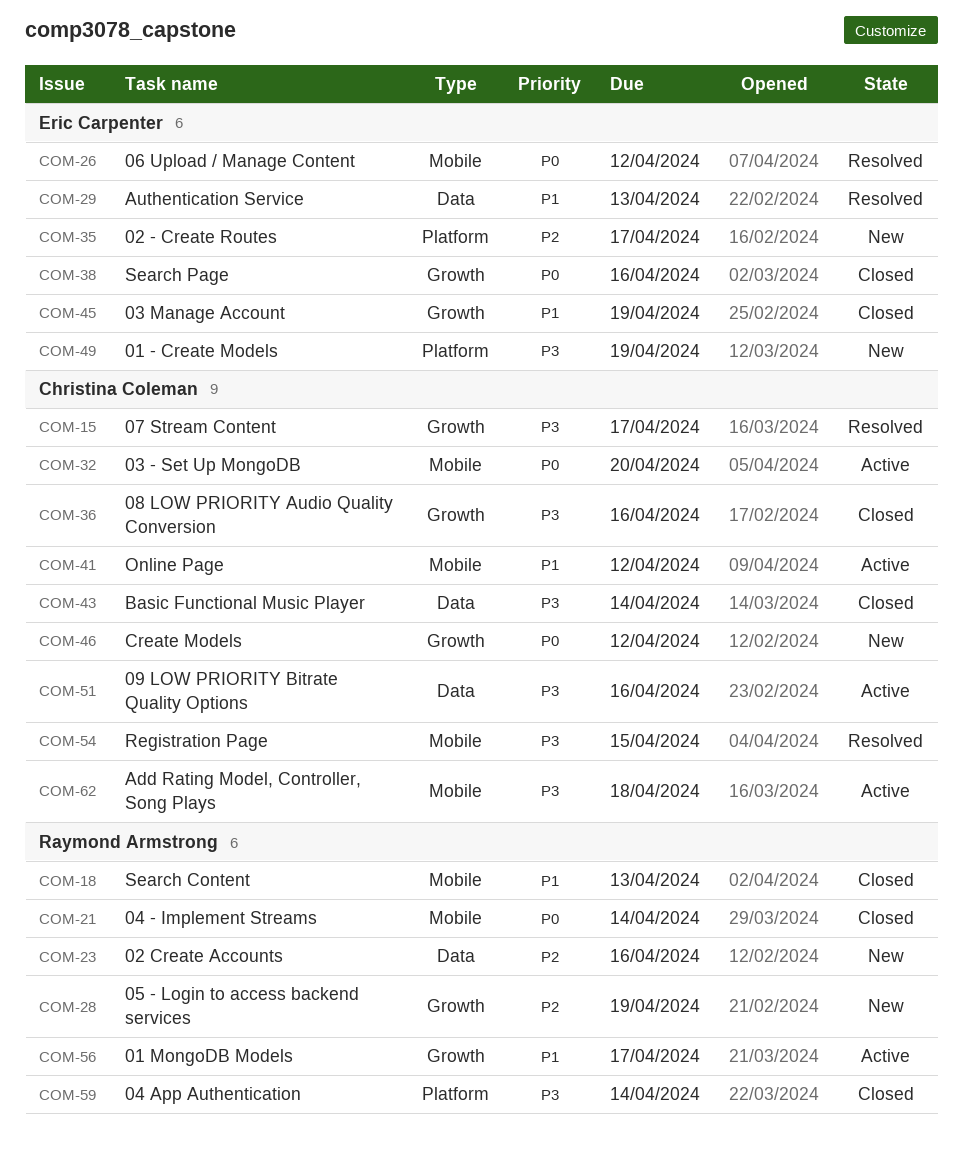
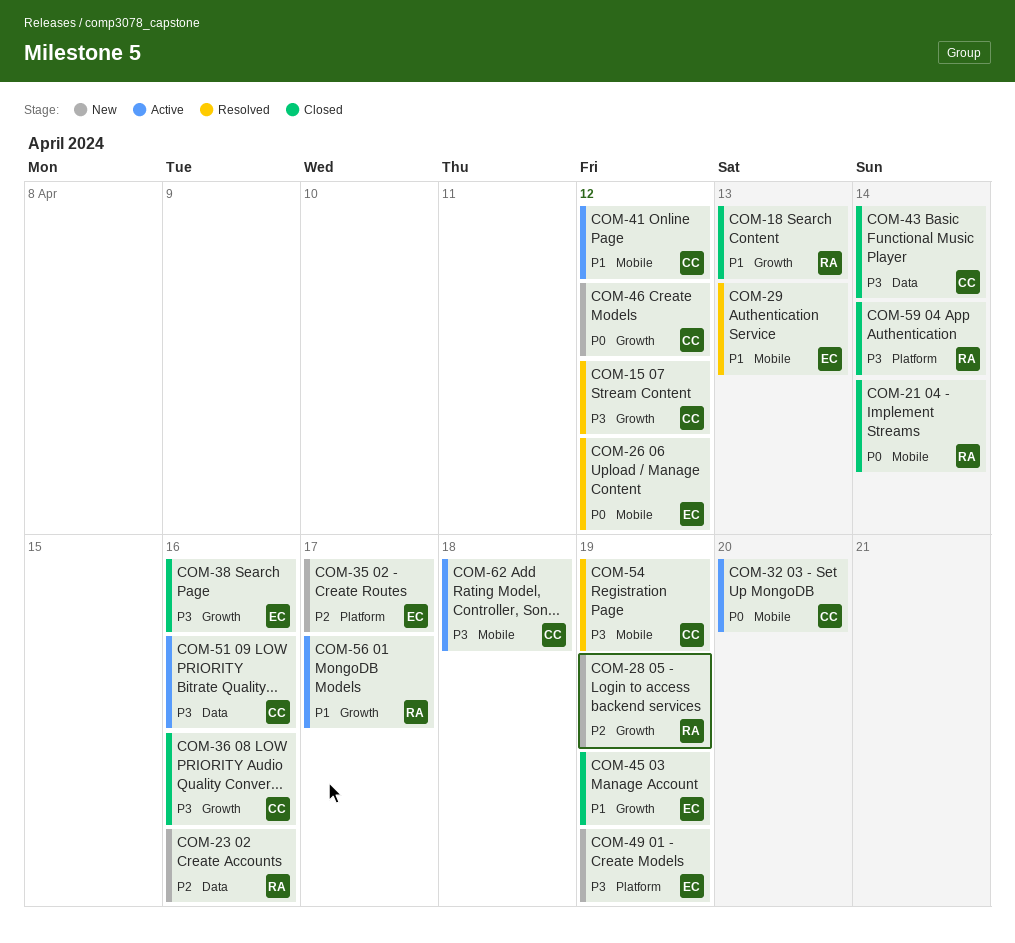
COM-15, due: Apr 17 -> Apr 12
COM-18, label: Mobile -> Growth
COM-29, label: Data -> Mobile
COM-38, priority: P0 -> P3
COM-54, due: Apr 15 -> Apr 19

